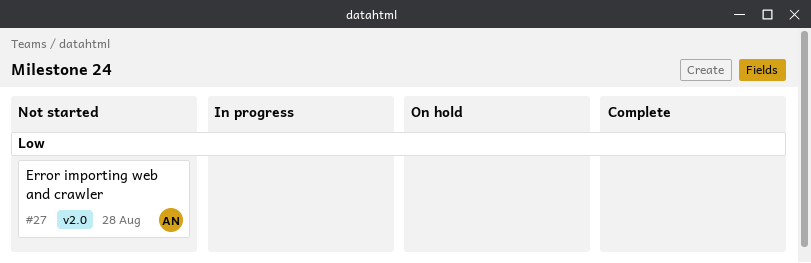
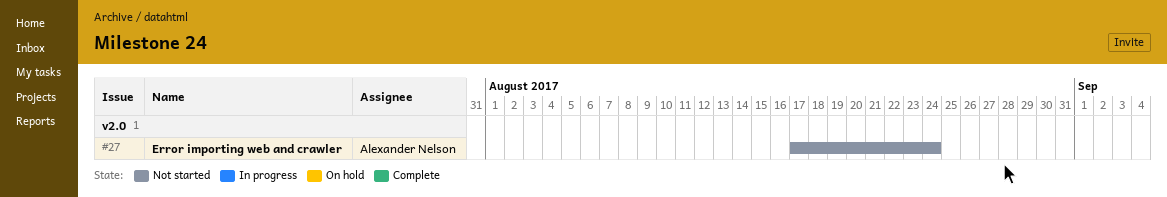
#27, due: Aug 28 -> Aug 24

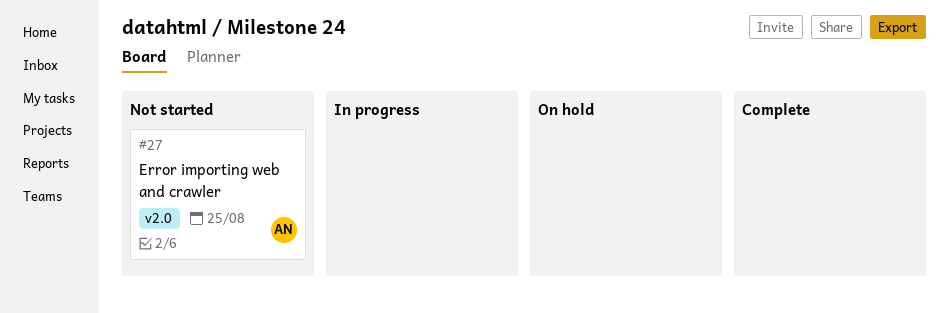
#27, due: Aug 24 -> Aug 25

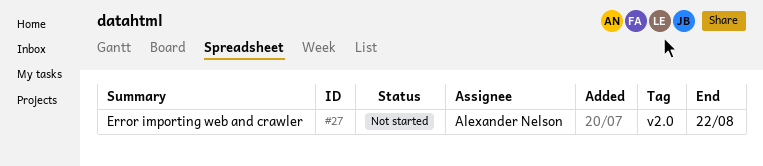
#27, due: Aug 25 -> Aug 22

